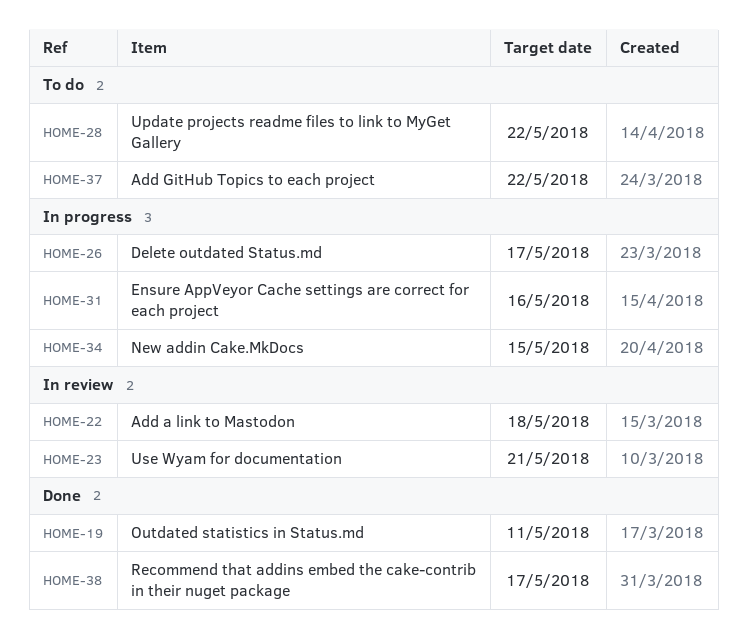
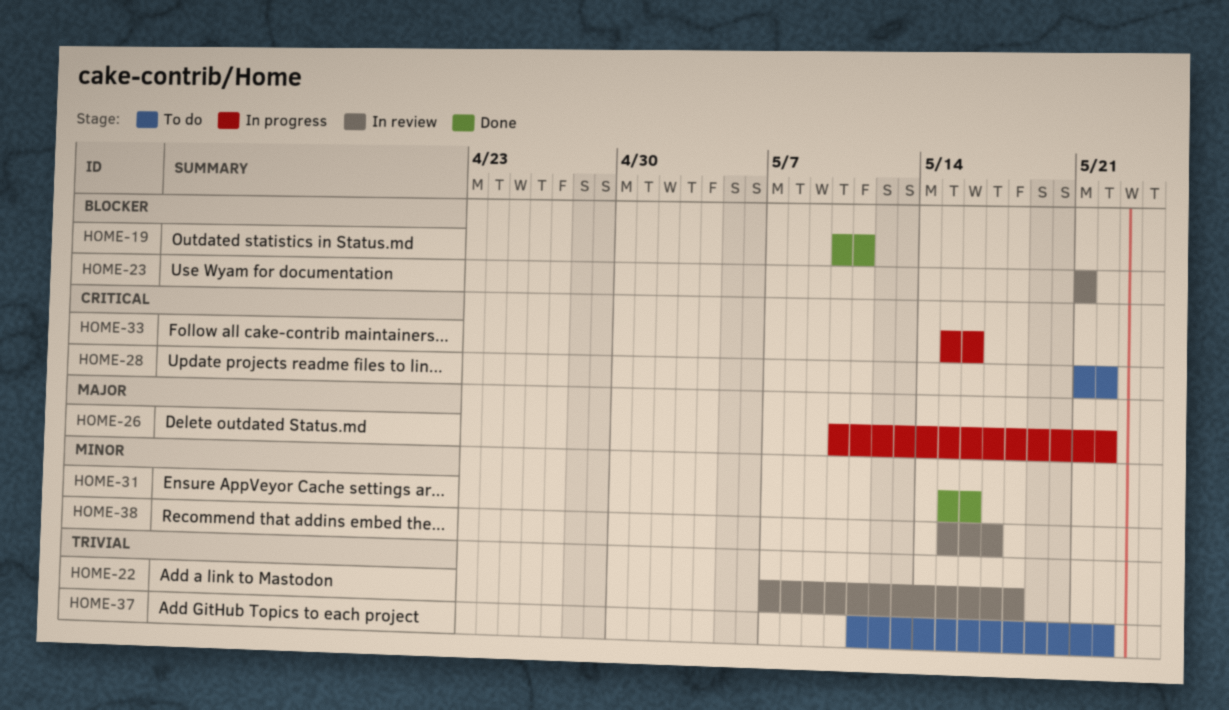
HOME-26, due: May 17 -> May 22
HOME-31, status: In progress -> Done
HOME-33: none -> present
HOME-34: present -> none
HOME-38, status: Done -> In review

